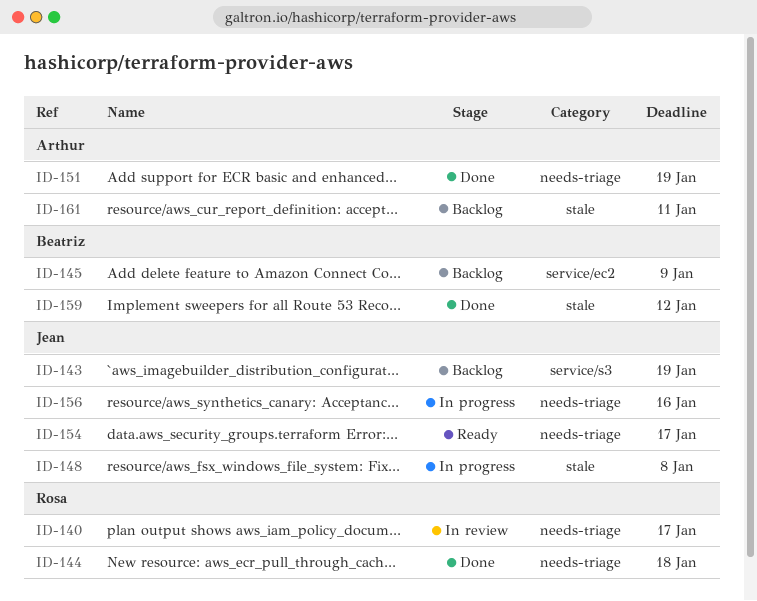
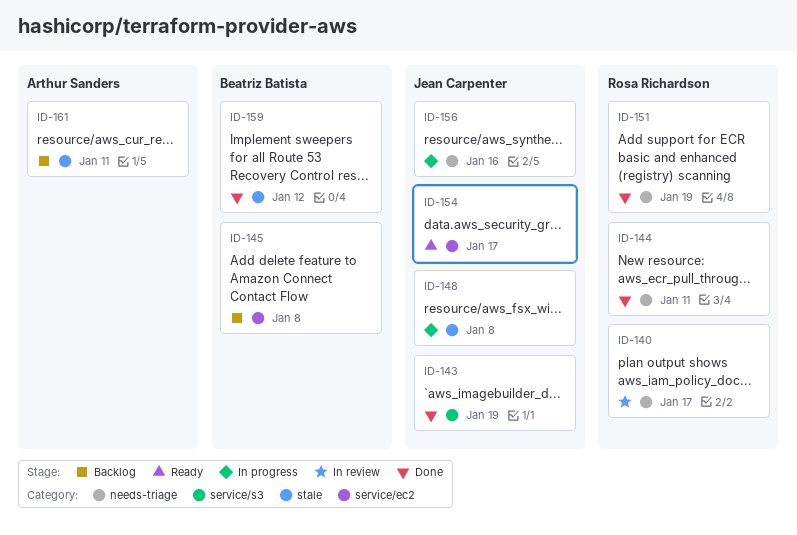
ID-143, status: Backlog -> Done
ID-144, due: Jan 18 -> Jan 11
ID-145, due: Jan 9 -> Jan 8
ID-151, owner: Arthur Sanders -> Rosa Richardson
ID-154, label: needs-triage -> service/ec2

